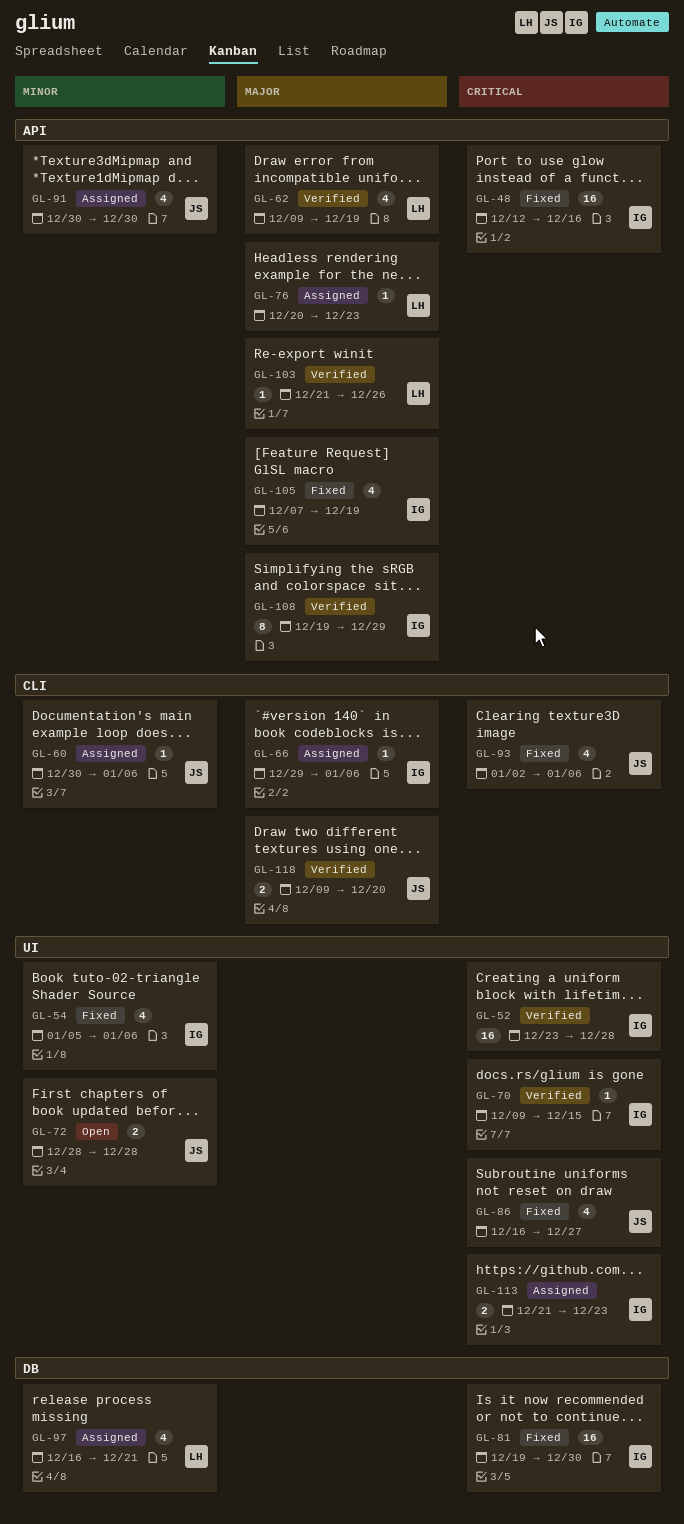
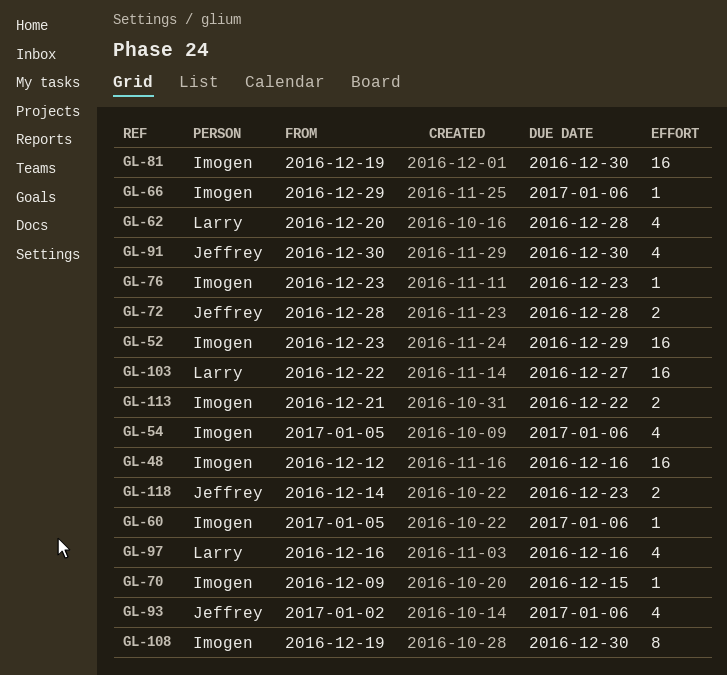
GL-52, due: Dec 28 -> Dec 29
GL-60, owner: Jeffrey -> Imogen
GL-60, start: Dec 30 -> Jan 5
GL-62, start: Dec 9 -> Dec 20
GL-62, due: Dec 19 -> Dec 28
GL-76, owner: Larry -> Imogen
GL-76, start: Dec 20 -> Dec 23
GL-86: present -> none
GL-97, due: Dec 21 -> Dec 16
GL-103, estimate: 1 -> 16
GL-103, start: Dec 21 -> Dec 22
GL-103, due: Dec 26 -> Dec 27
GL-105: present -> none
GL-108, due: Dec 29 -> Dec 30
GL-113, due: Dec 23 -> Dec 22
GL-118, start: Dec 9 -> Dec 14
GL-118, due: Dec 20 -> Dec 23

